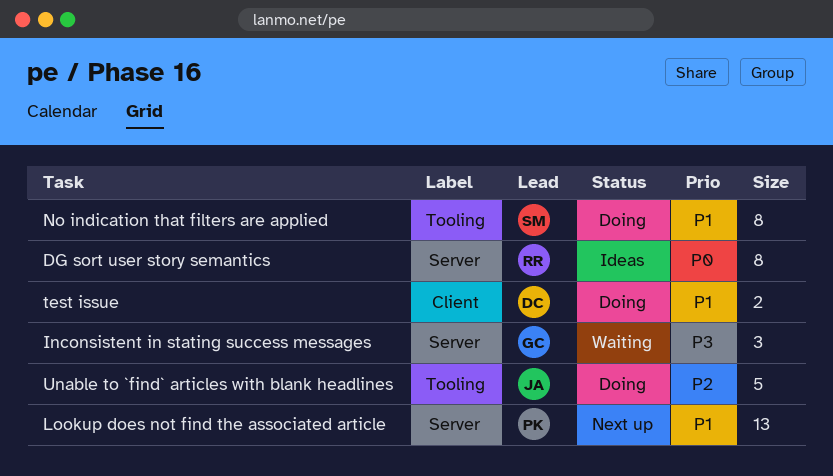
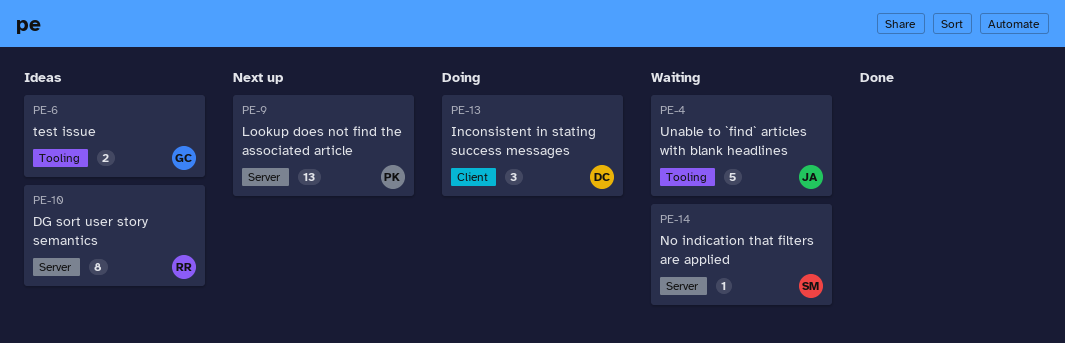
Inconsistent in stating success messages, status: Waiting -> Doing
Inconsistent in stating success messages, owner: GC -> DC
Inconsistent in stating success messages, label: Server -> Client
No indication that filters are applied, status: Doing -> Waiting
No indication that filters are applied, label: Tooling -> Server
No indication that filters are applied, estimate: 8 -> 1
test issue, status: Doing -> Ideas
test issue, owner: DC -> GC
test issue, label: Client -> Tooling
Unable to `find` articles with blank headlines, status: Doing -> Waiting

